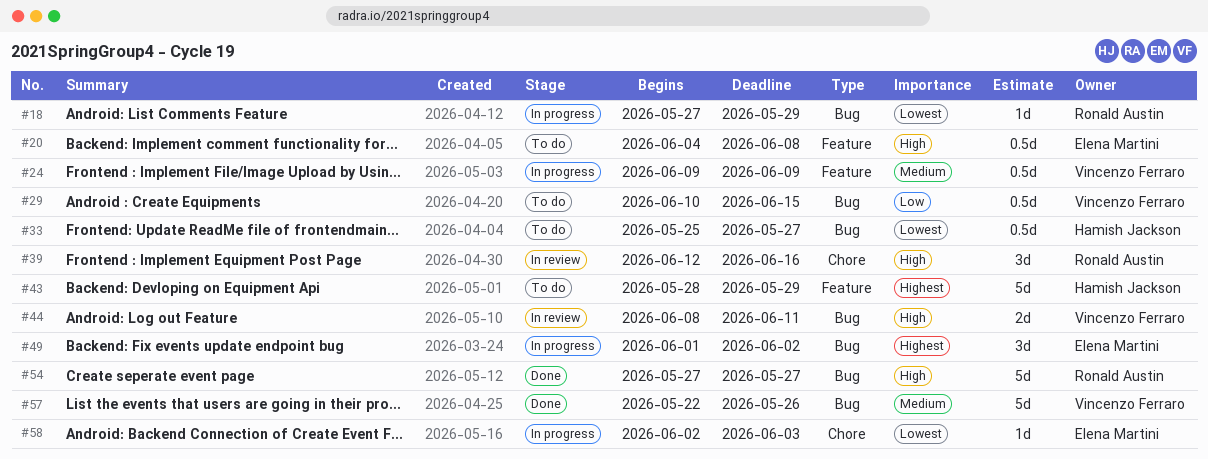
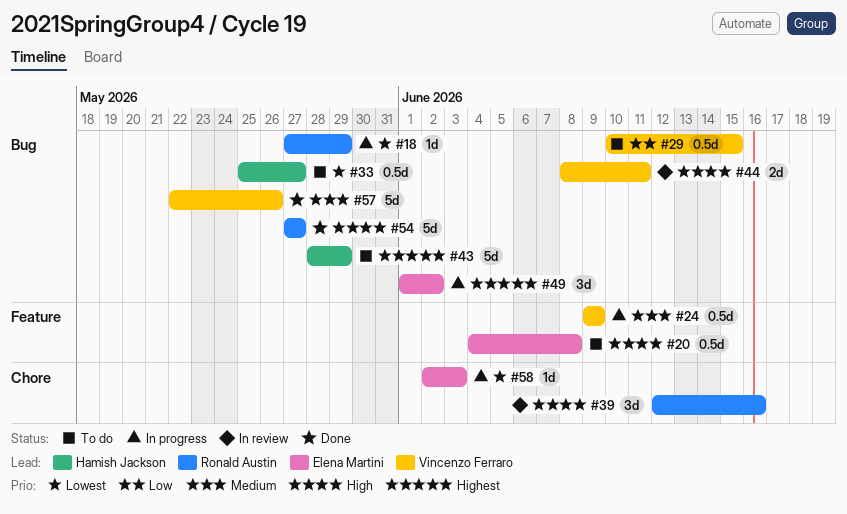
#43, label: Feature -> Bug

